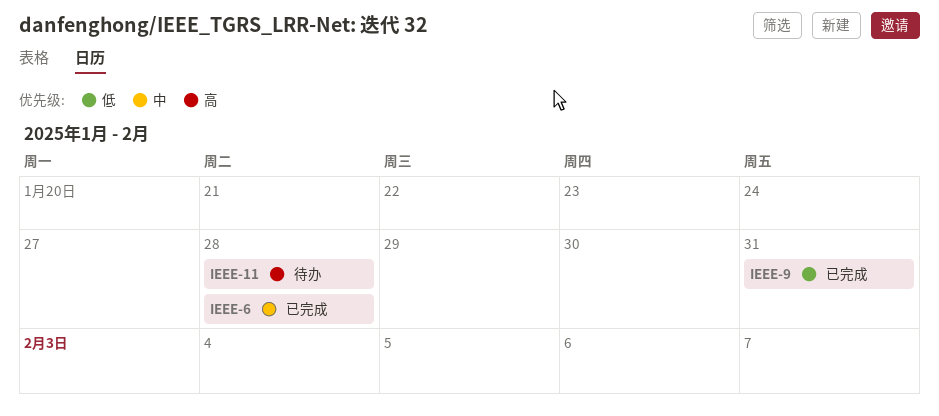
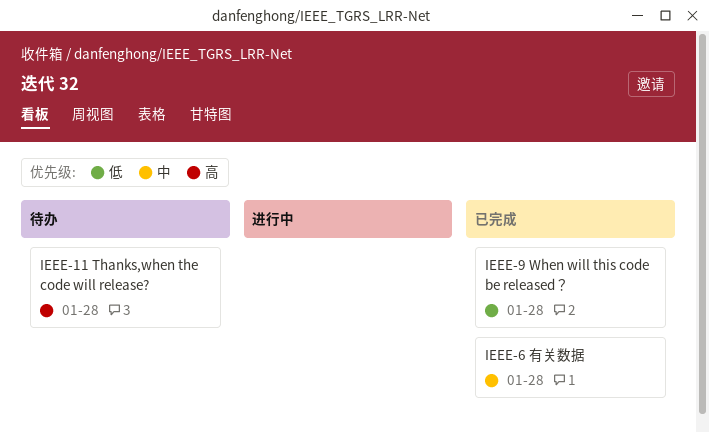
IEEE-9, due: Jan 31 -> Jan 28

